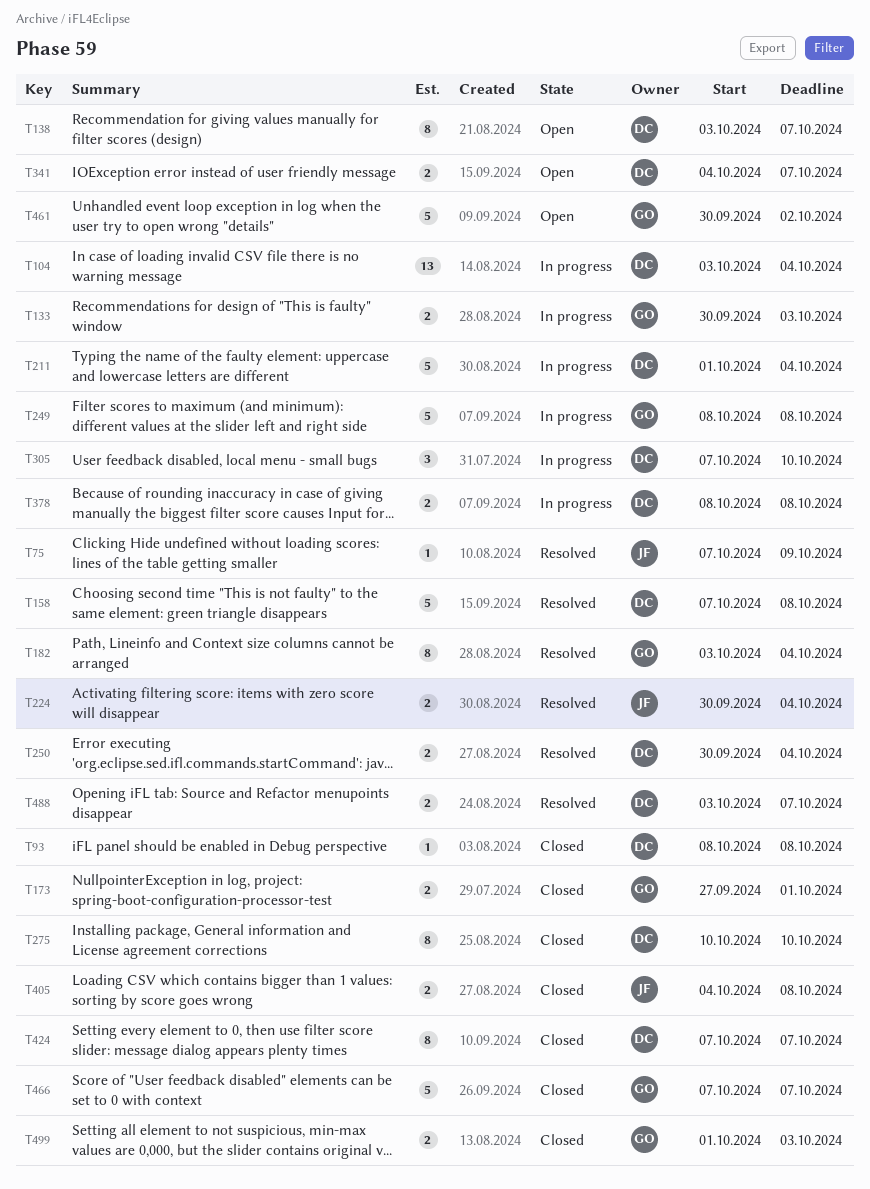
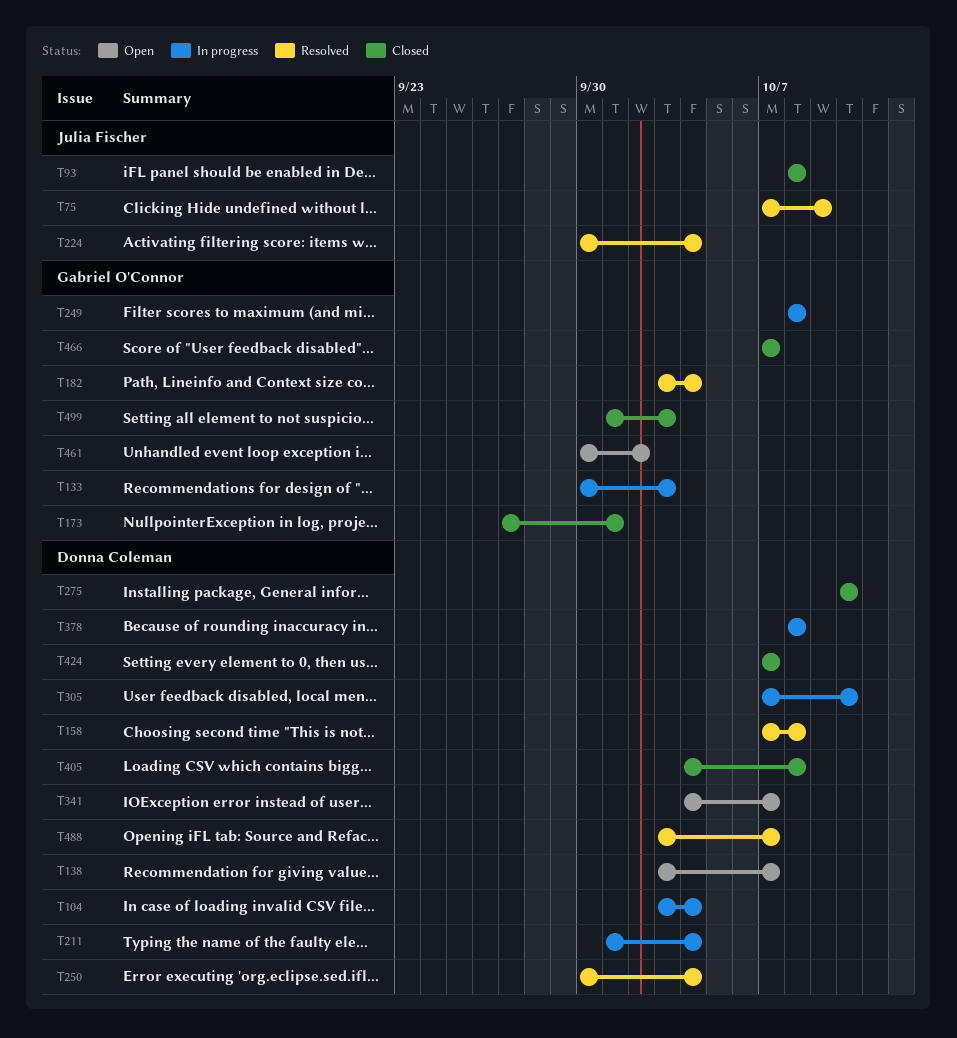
T93, owner: Donna Coleman -> Julia Fischer
T405, owner: Julia Fischer -> Donna Coleman

